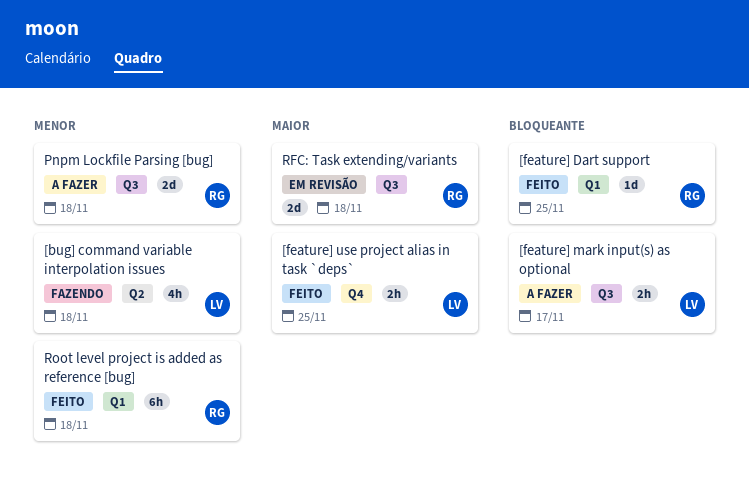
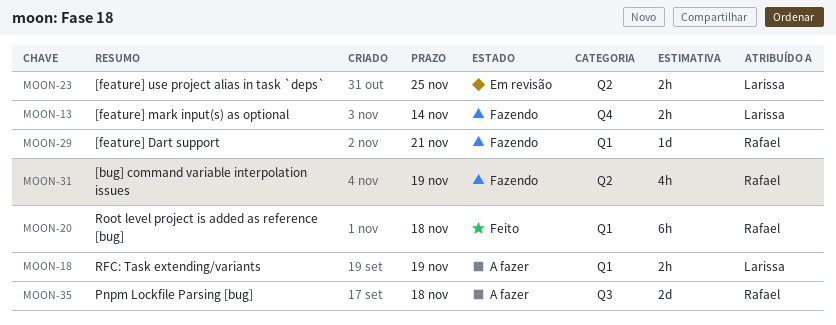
[bug] command variable interpolation issues, owner: Larissa -> Rafael
[bug] command variable interpolation issues, due: Nov 18 -> Nov 19
[feature] Dart support, status: Feito -> Fazendo
[feature] Dart support, due: Nov 25 -> Nov 21
[feature] mark input(s) as optional, status: A fazer -> Fazendo
[feature] mark input(s) as optional, label: Q3 -> Q4
[feature] mark input(s) as optional, due: Nov 17 -> Nov 14
[feature] use project alias in task `deps`, status: Feito -> Em revisão
[feature] use project alias in task `deps`, label: Q4 -> Q2
RFC: Task extending/variants, status: Em revisão -> A fazer
RFC: Task extending/variants, owner: Rafael -> Larissa
RFC: Task extending/variants, label: Q3 -> Q1
RFC: Task extending/variants, estimate: 2d -> 2h
RFC: Task extending/variants, due: Nov 18 -> Nov 19

